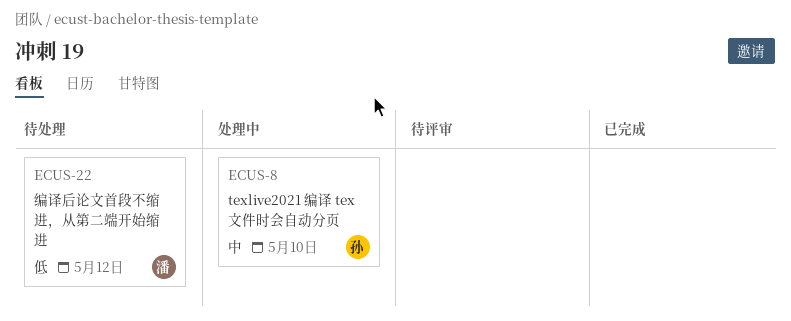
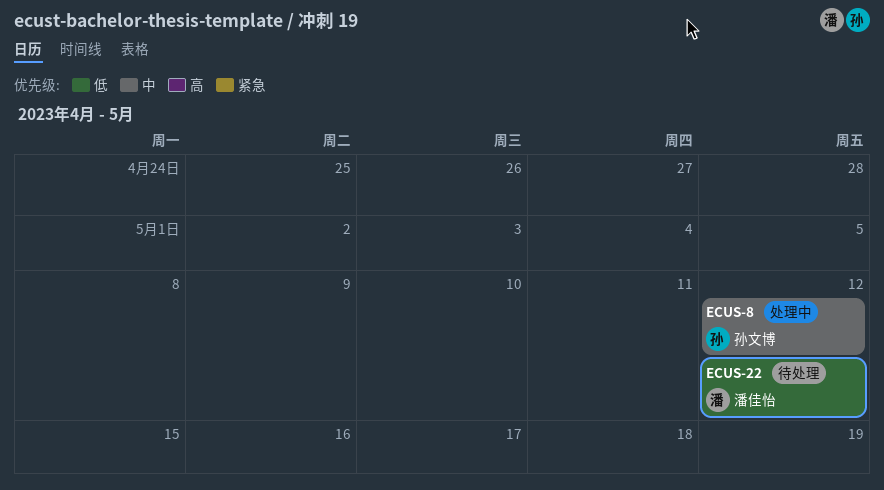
ECUS-8, due: May 10 -> May 12

